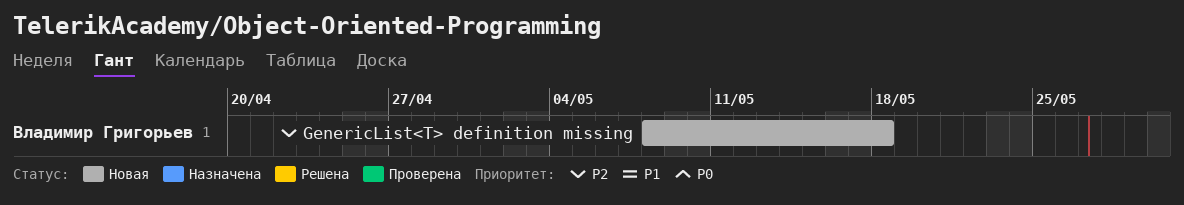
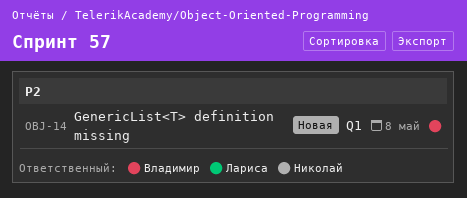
GenericList<Т> definition missing, due: May 18 -> May 8

